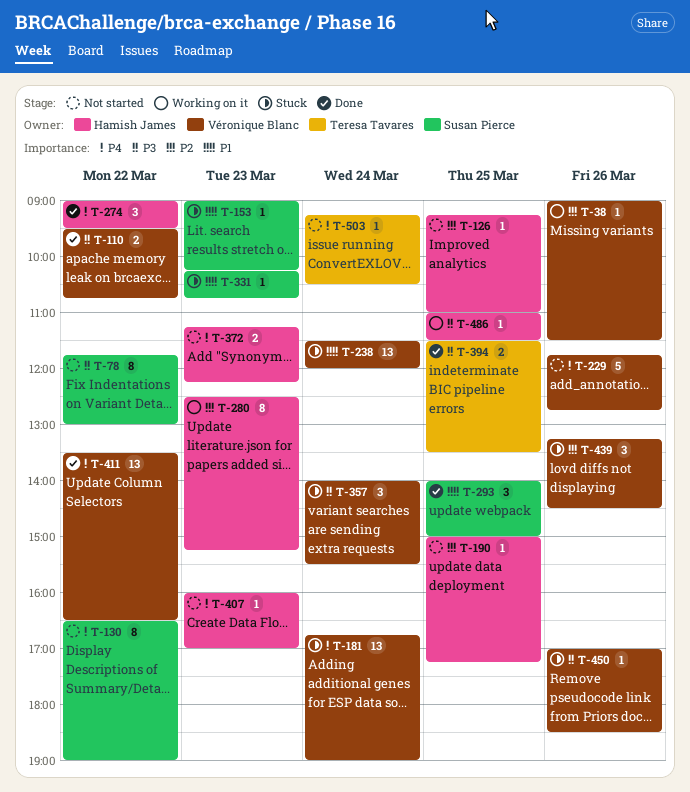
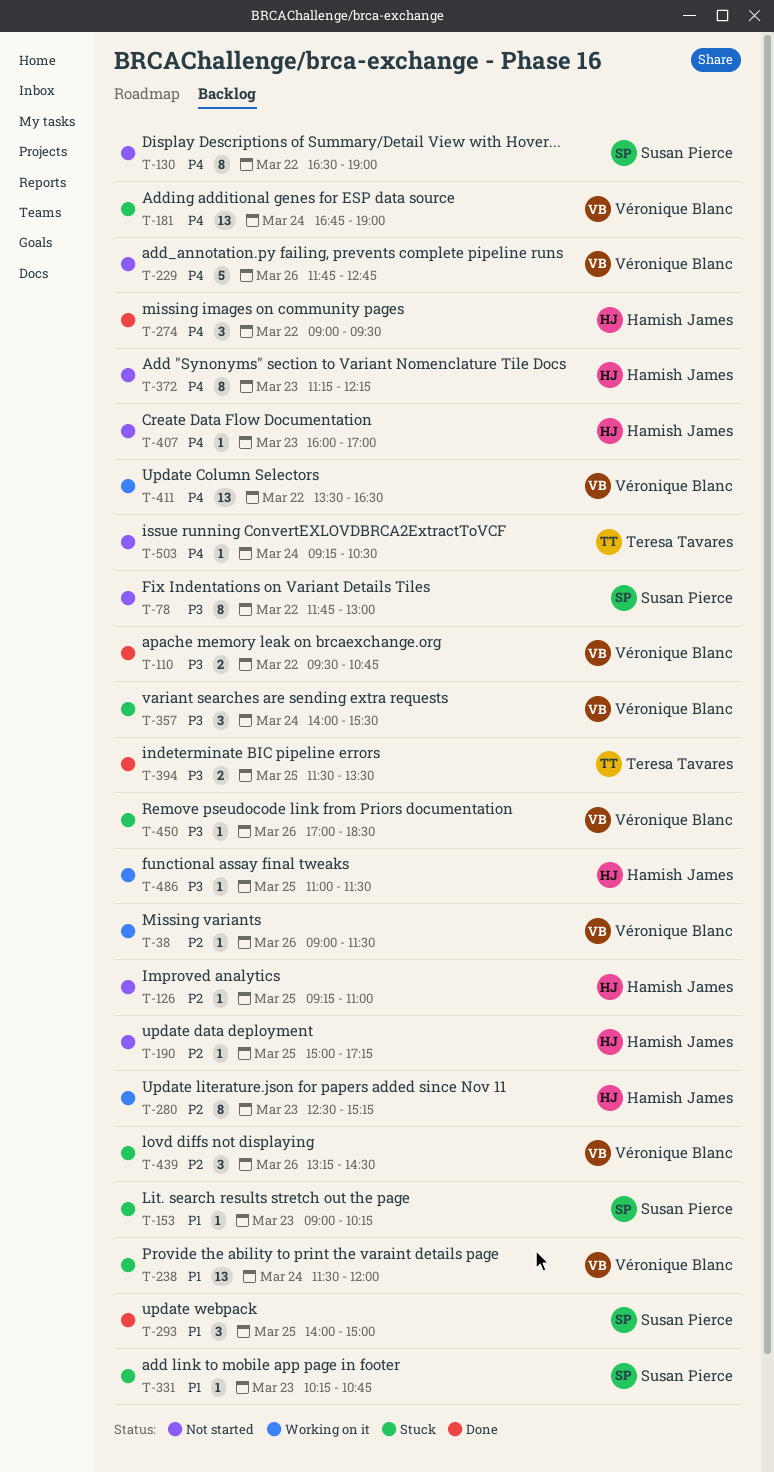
T-372, estimate: 2 -> 8
T-411, status: Done -> Working on it

